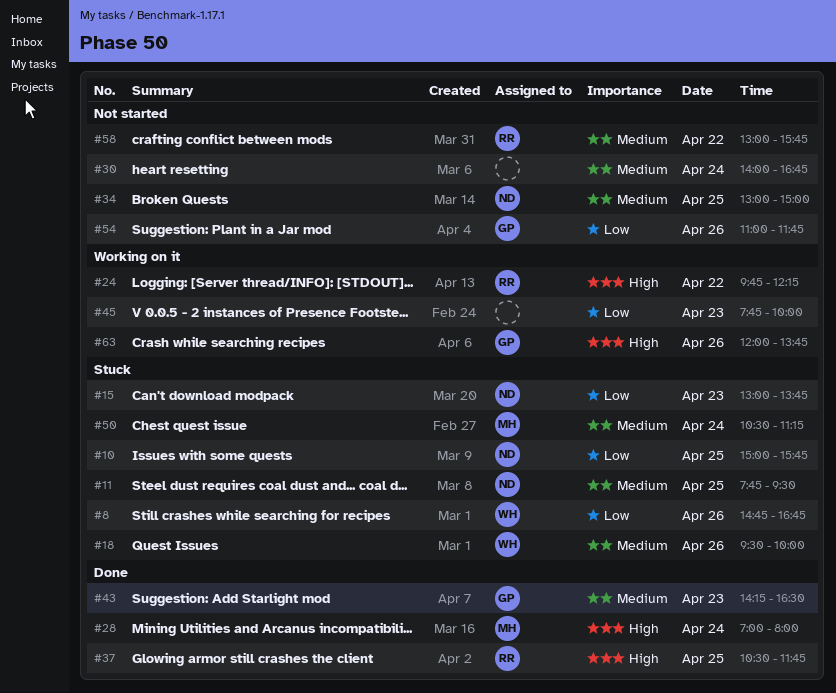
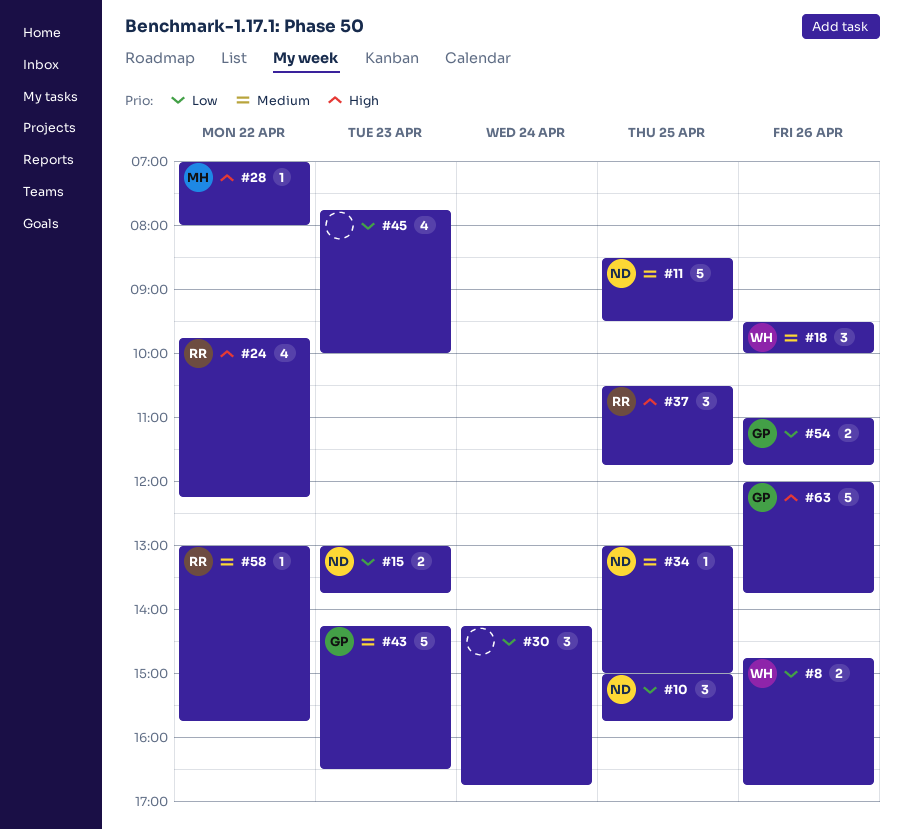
#11, begins: 07:45 -> 08:30
#28, day: Apr 24 -> Apr 22
#30, priority: Medium -> Low
#30, begins: 14:00 -> 14:15
#50: present -> none

